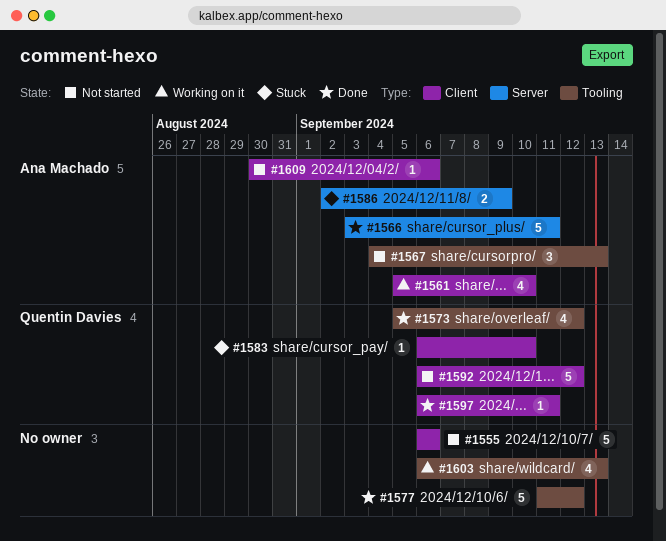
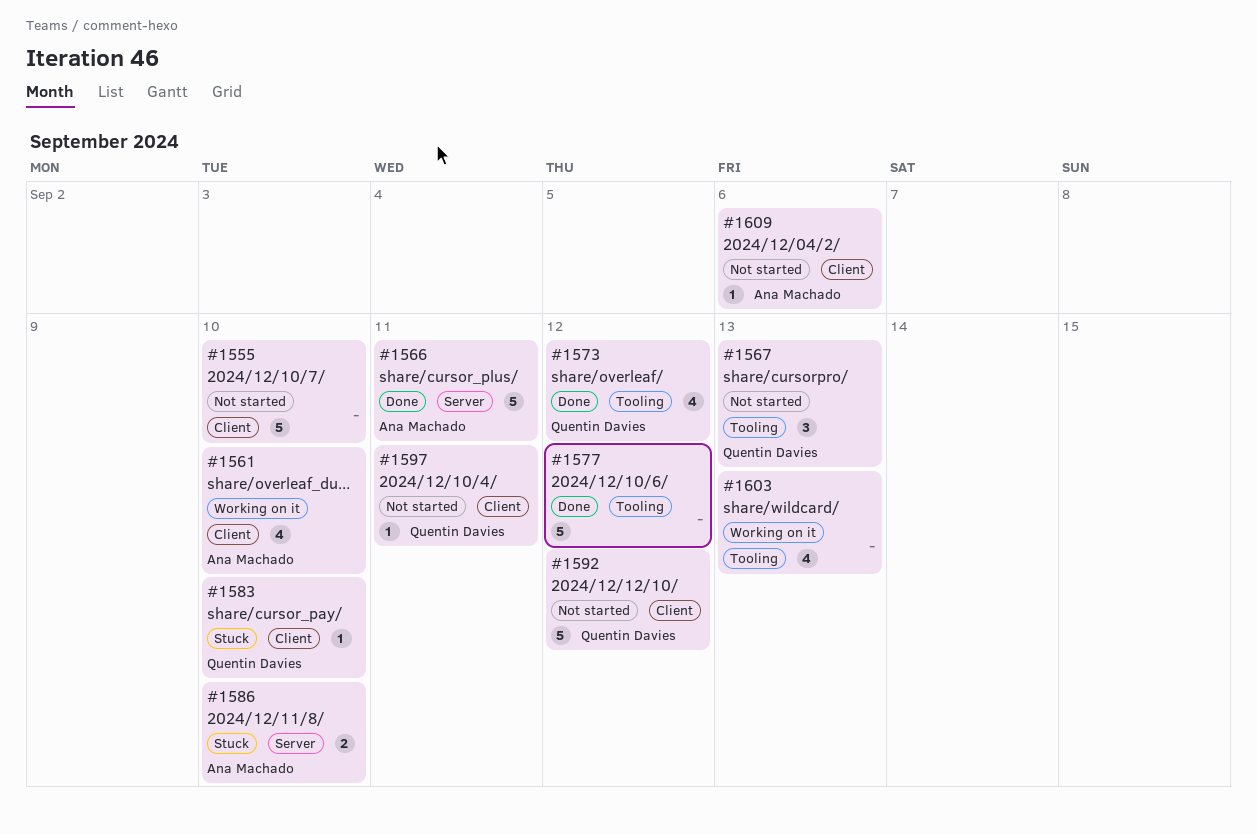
#1555, due: Sep 6 -> Sep 10
#1567, owner: Ana Machado -> Quentin Davies
#1586, due: Sep 9 -> Sep 10
#1597, status: Done -> Not started

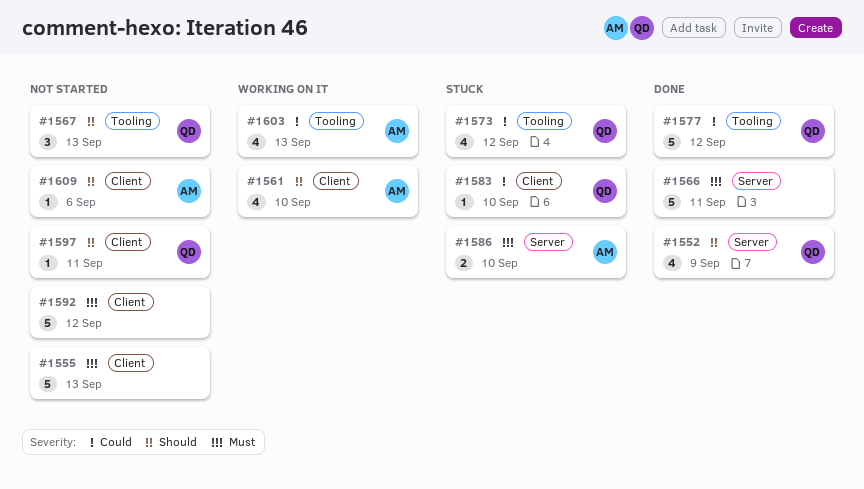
#1552: none -> present
#1555, due: Sep 10 -> Sep 13
#1566, owner: Ana Machado -> none
#1573, status: Done -> Stuck
#1577, owner: none -> Quentin Davies
#1592, owner: Quentin Davies -> none
#1603, owner: none -> Ana Machado

